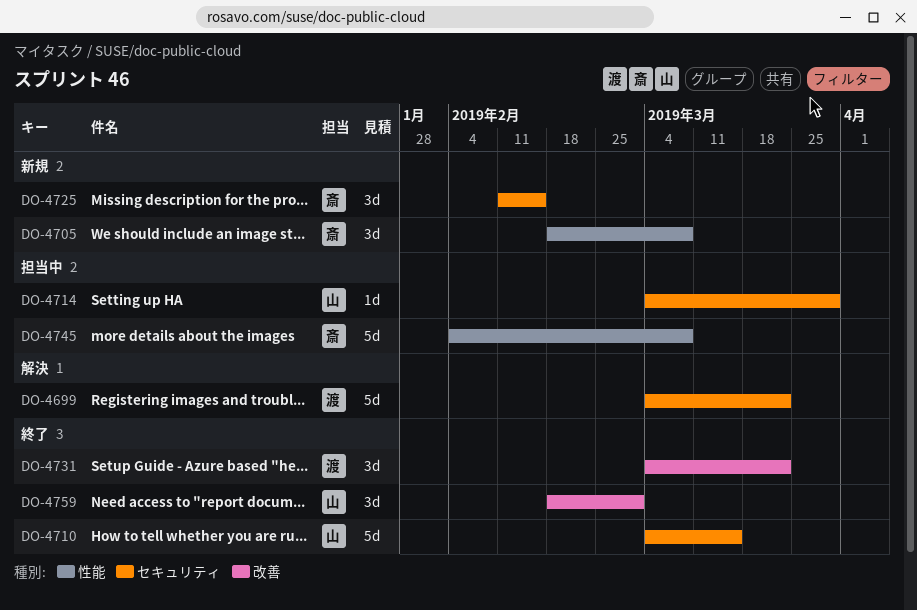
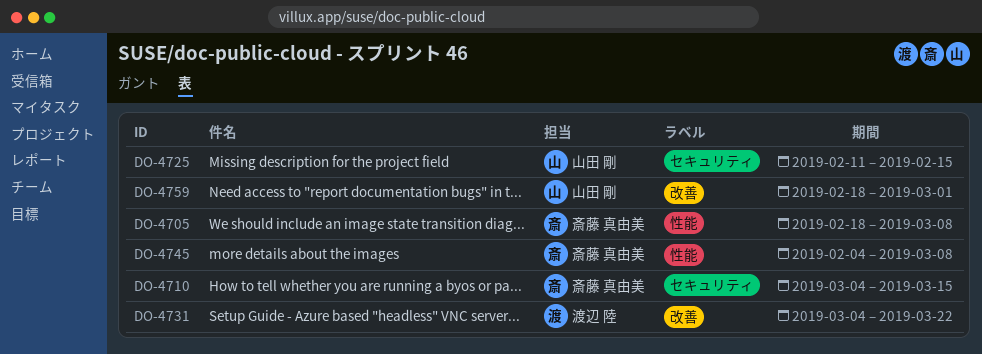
DO-4699: present -> none
DO-4710, owner: 山田 剛 -> 斎藤 真由美
DO-4714: present -> none
DO-4725, owner: 斎藤 真由美 -> 山田 剛

